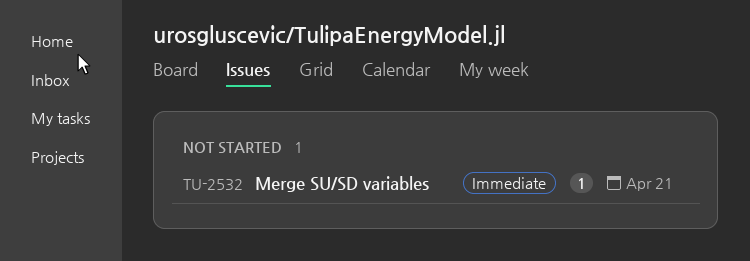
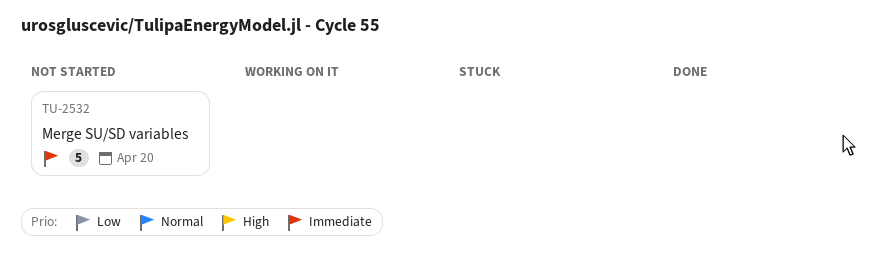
TU-2532, estimate: 1 -> 5
TU-2532, due: Apr 21 -> Apr 20

